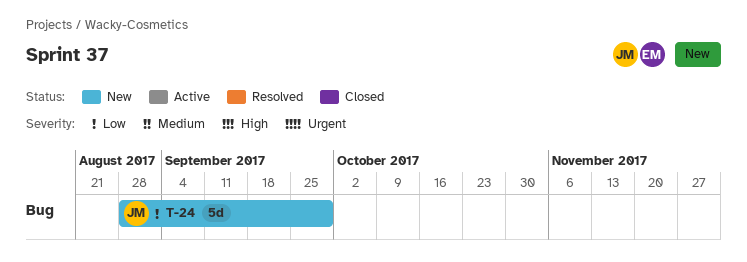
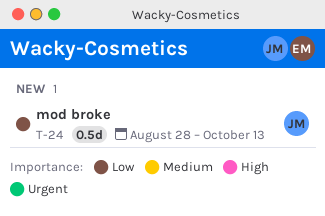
T-24, estimate: 5d -> 0.5d
T-24, due: Sep 29 -> Oct 13

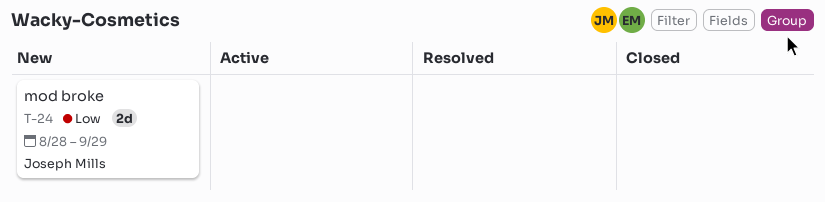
T-24, estimate: 0.5d -> 2d
T-24, due: Oct 13 -> Sep 29

